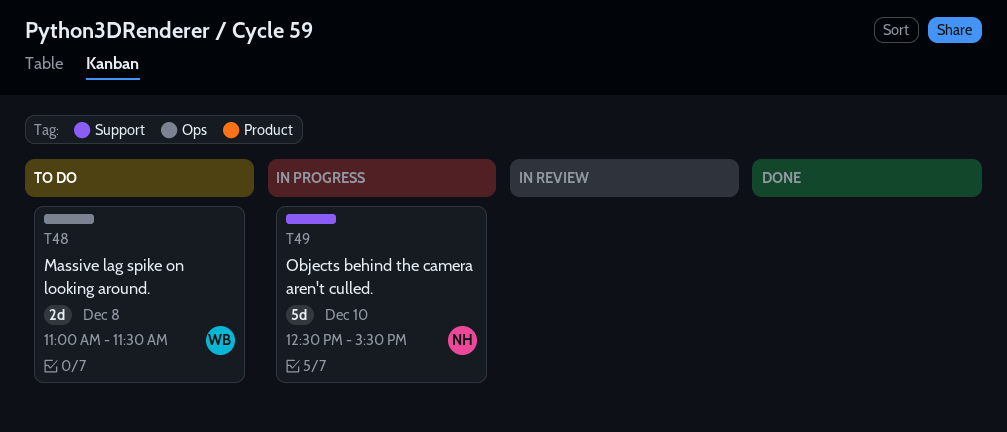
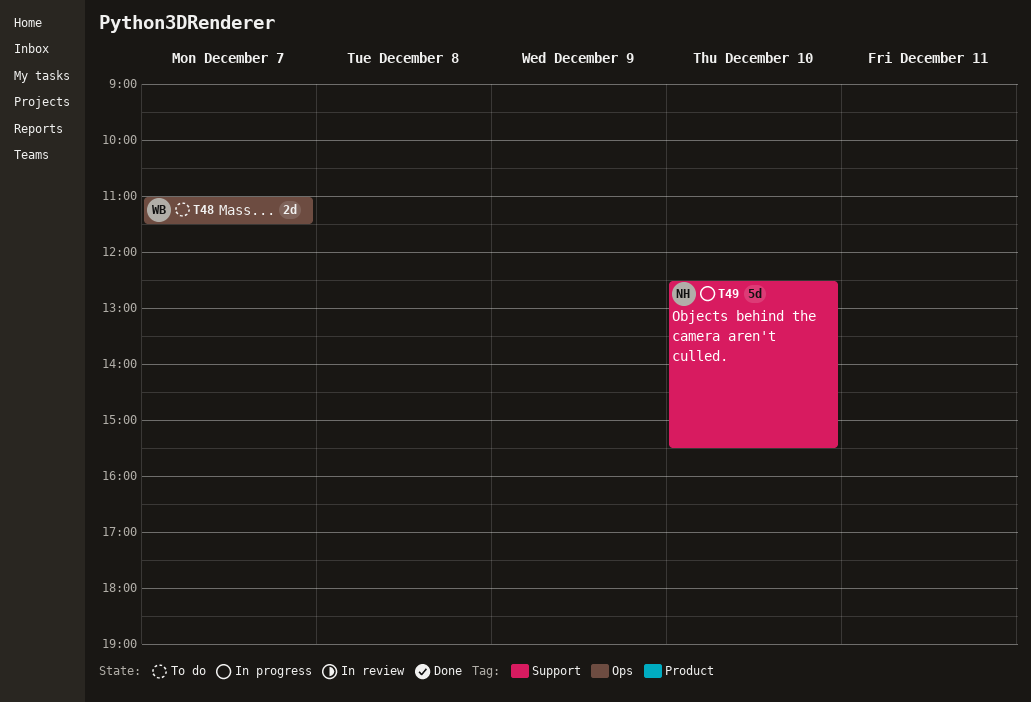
T48, day: Dec 8 -> Dec 7

